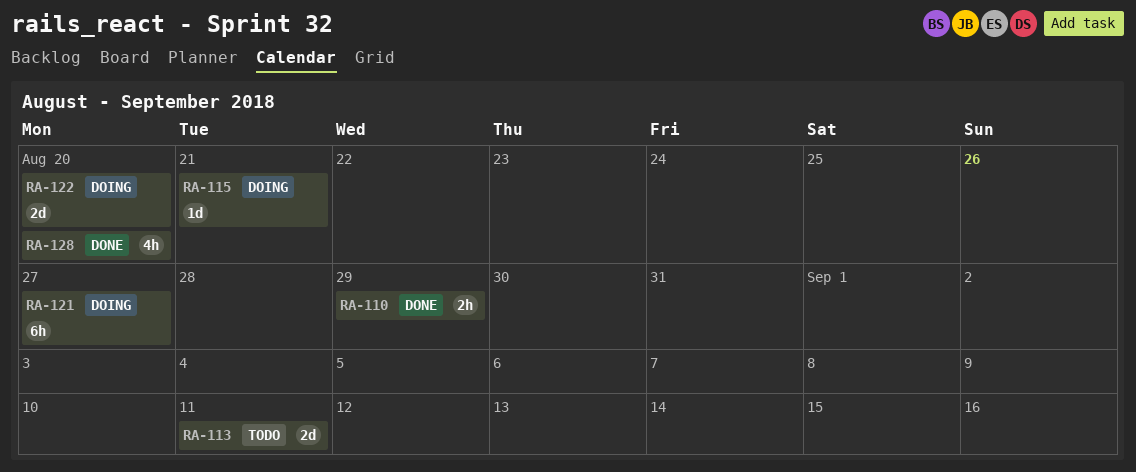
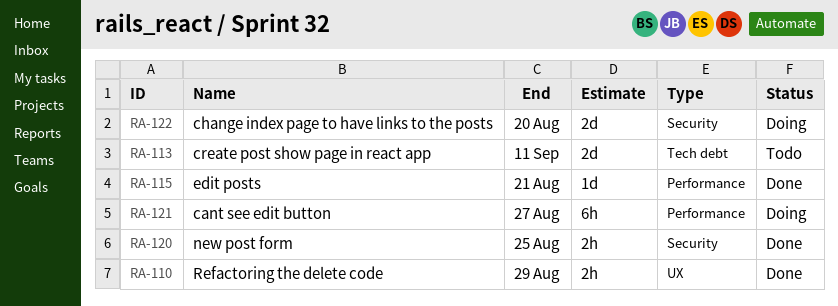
RA-115, status: Doing -> Done
RA-120: none -> present
RA-128: present -> none

